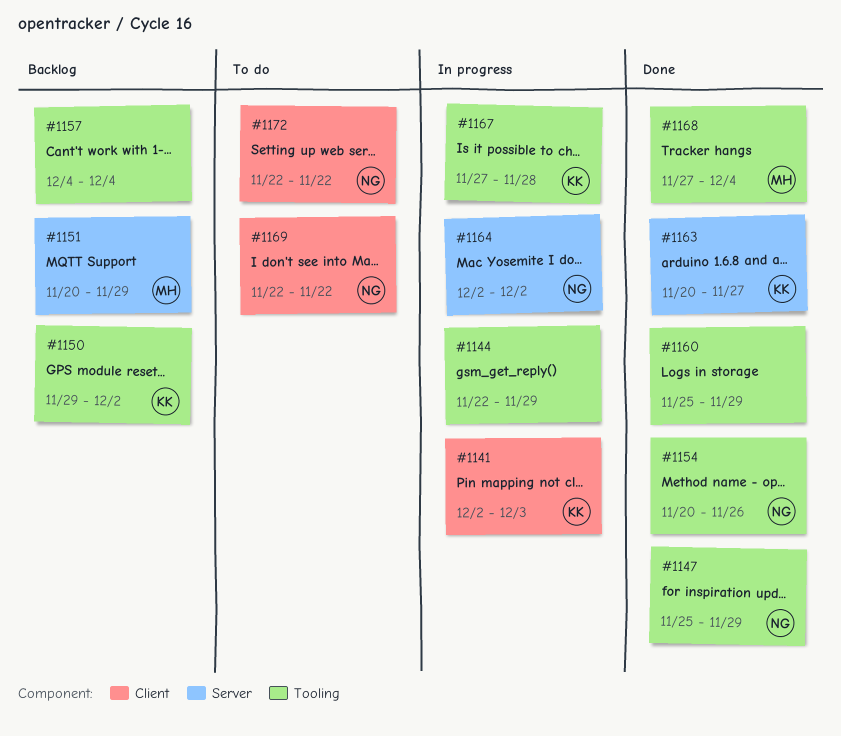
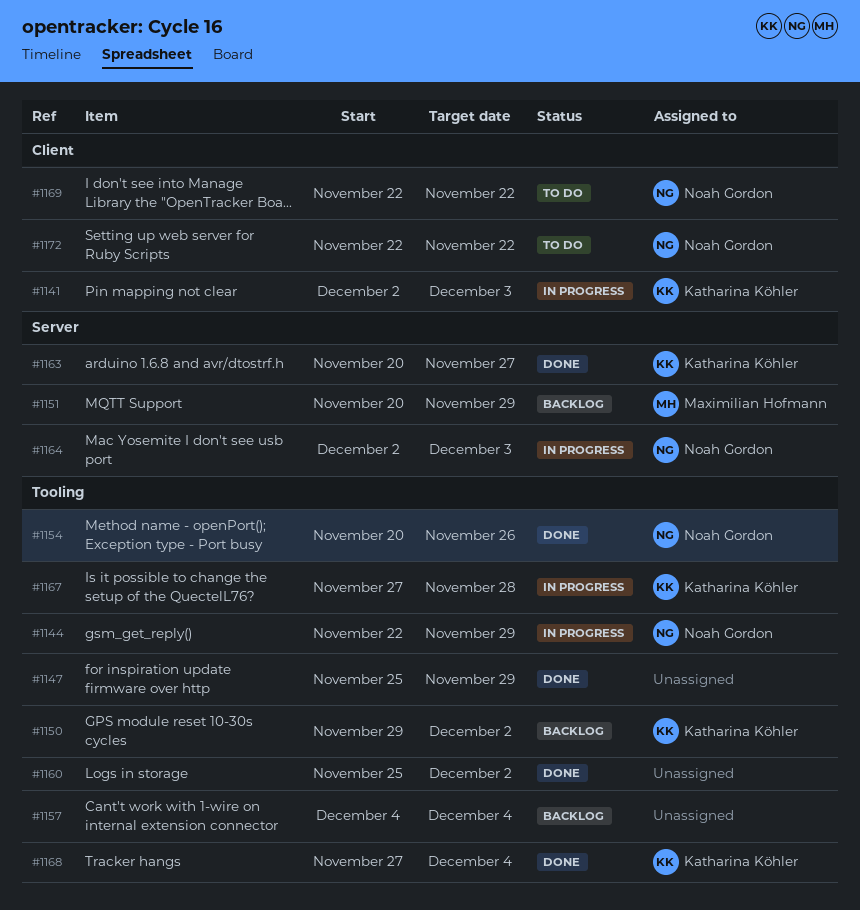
#1144, owner: none -> Noah Gordon
#1147, owner: Noah Gordon -> none
#1160, due: Nov 29 -> Dec 2
#1164, due: Dec 2 -> Dec 3
#1168, owner: Maximilian Hofmann -> Katharina Köhler

